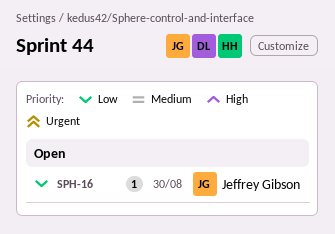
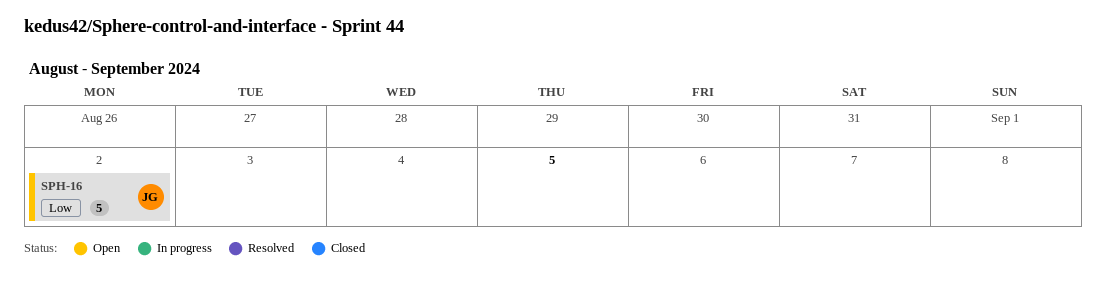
SPH-16, estimate: 1 -> 5
SPH-16, due: Aug 30 -> Sep 2

